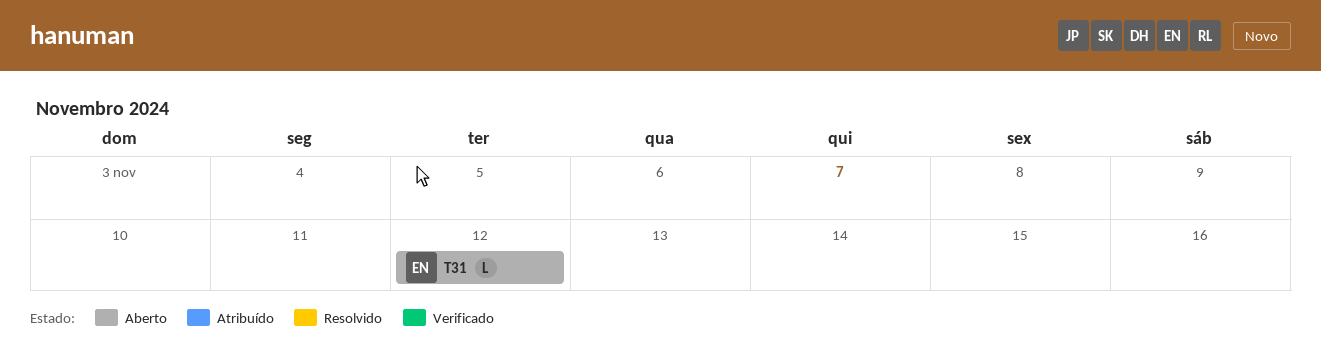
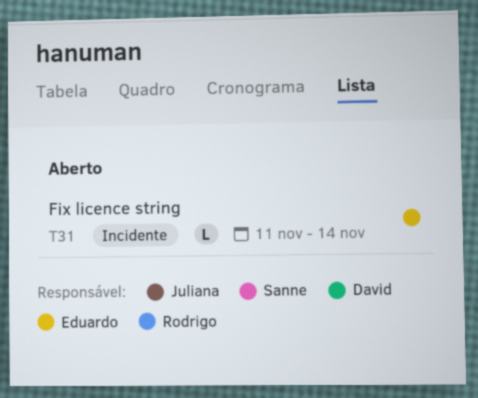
T31, start: Nov 12 -> Nov 11
T31, due: Nov 12 -> Nov 14

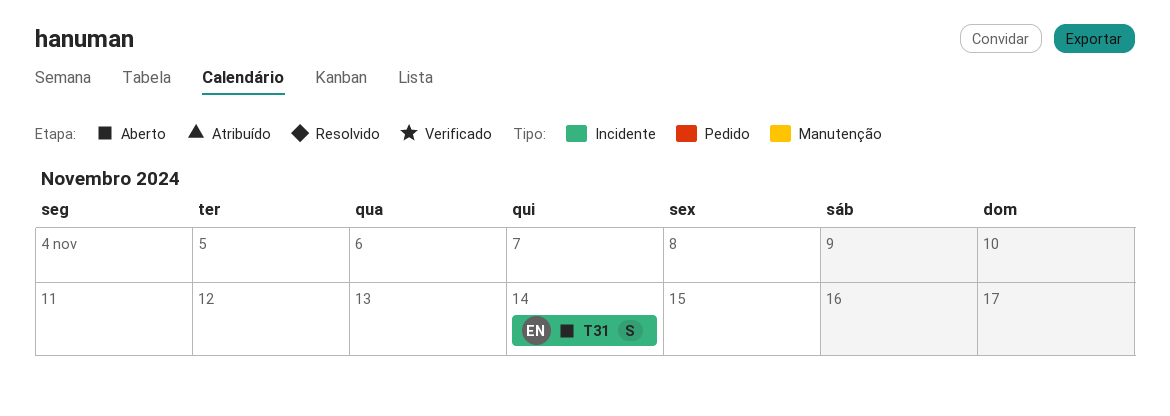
T31, estimate: L -> S
T31, start: Nov 11 -> Nov 14

